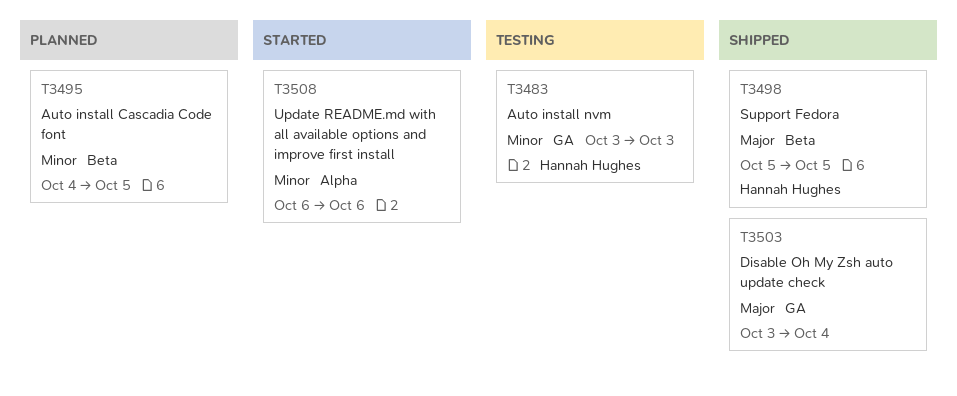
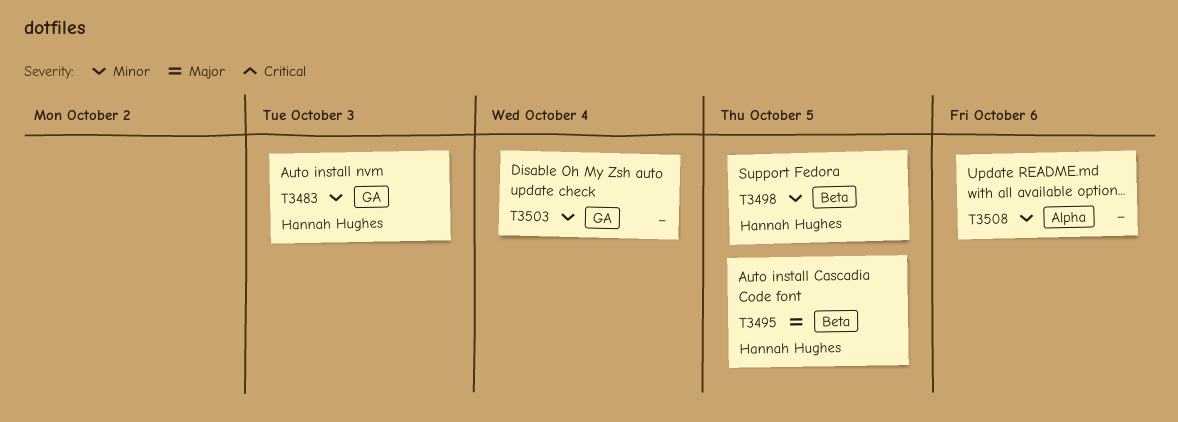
T3495, owner: none -> Hannah Hughes
T3495, priority: Minor -> Major
T3498, priority: Major -> Minor
T3503, priority: Major -> Minor

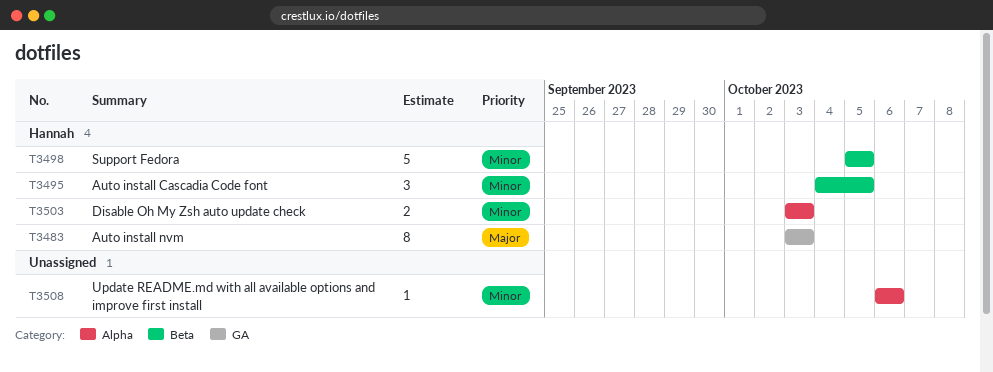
T3483, priority: Minor -> Major
T3495, priority: Major -> Minor
T3503, owner: none -> Hannah Hughes
T3503, label: GA -> Alpha
T3503, due: Oct 4 -> Oct 3

